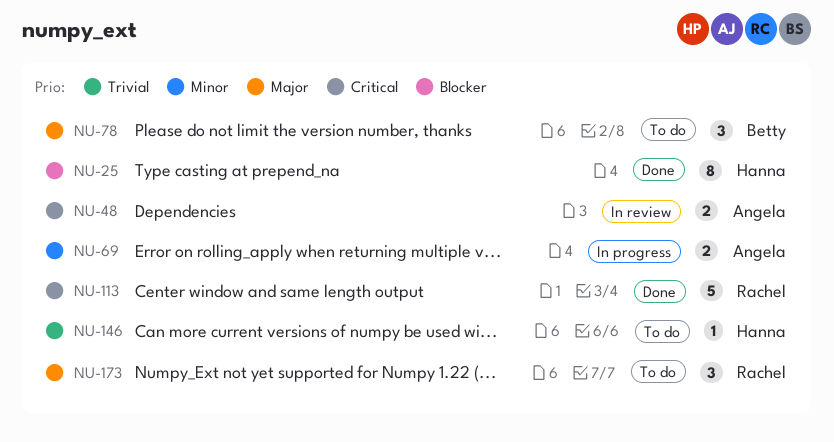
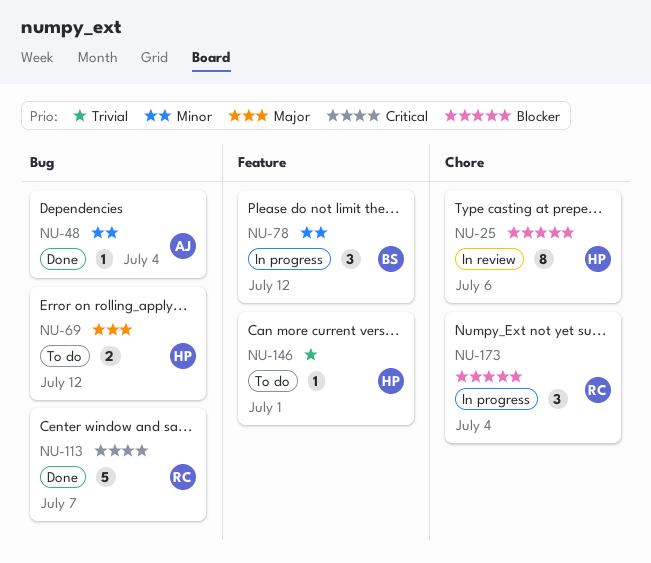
NU-25, status: Done -> In review
NU-48, status: In review -> Done
NU-48, priority: Critical -> Minor
NU-48, estimate: 2 -> 1
NU-69, status: In progress -> To do
NU-69, owner: Angela -> Hanna
NU-69, priority: Minor -> Major
NU-78, status: To do -> In progress
NU-78, priority: Major -> Minor
NU-173, status: To do -> In progress
NU-173, priority: Major -> Blocker

